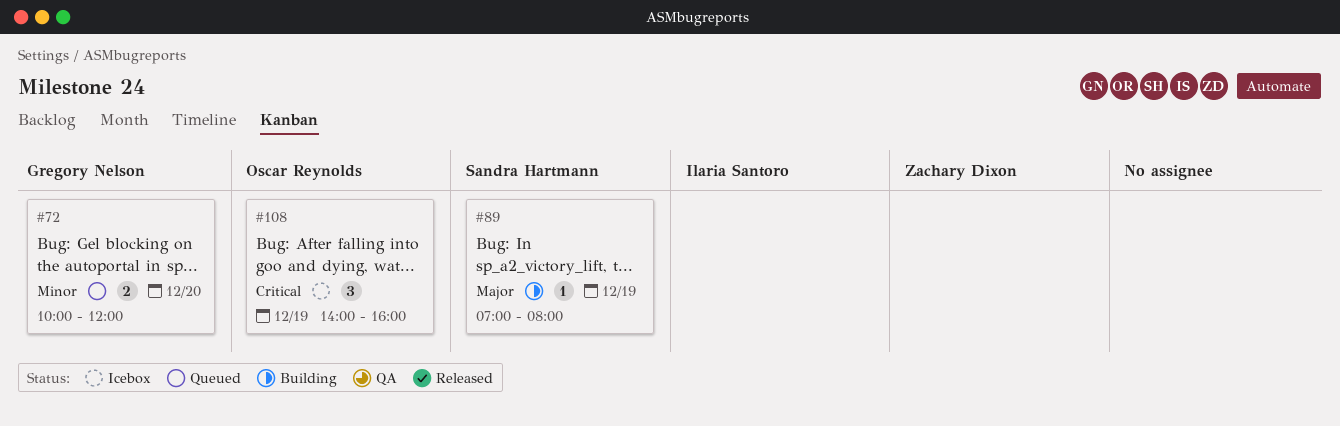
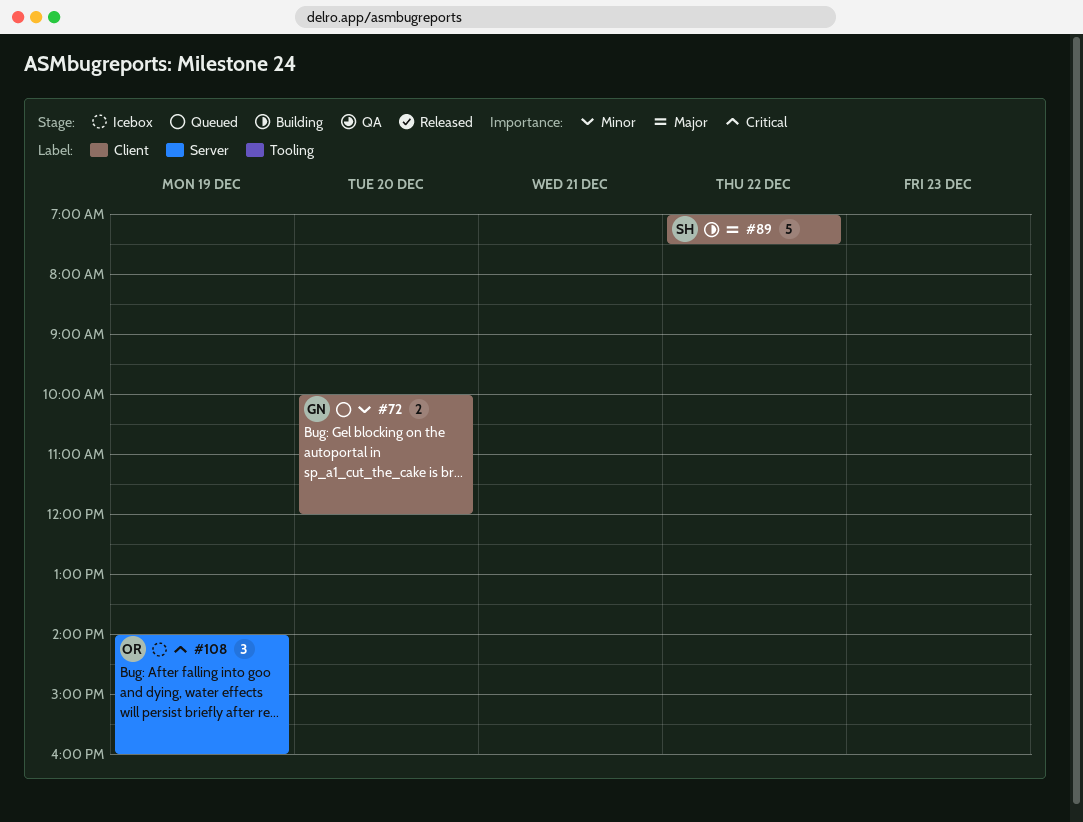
#89, estimate: 1 -> 5
#89, day: Dec 19 -> Dec 22
#89, ends: 08:00 -> 07:30

